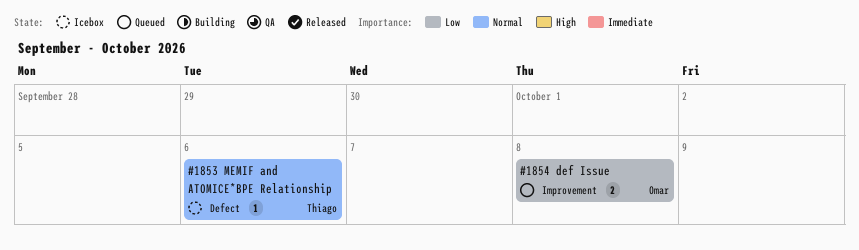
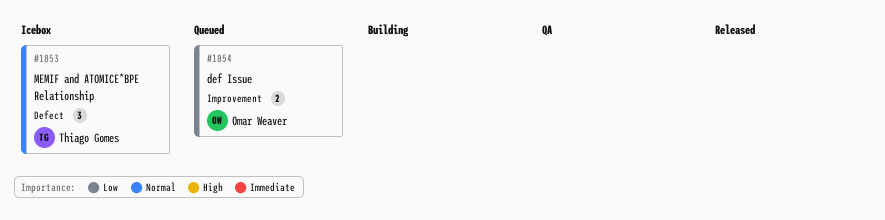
#1853, estimate: 1 -> 3

